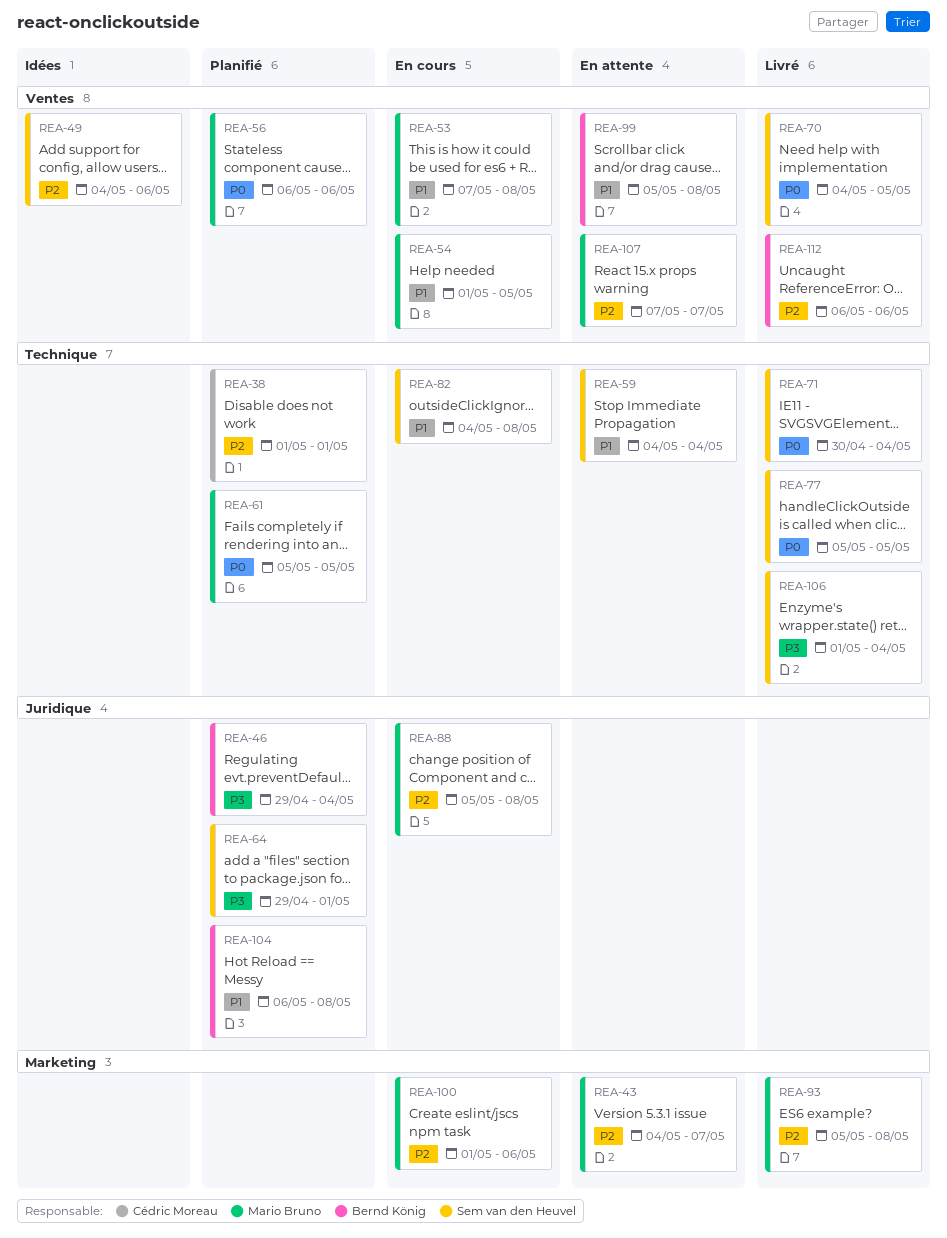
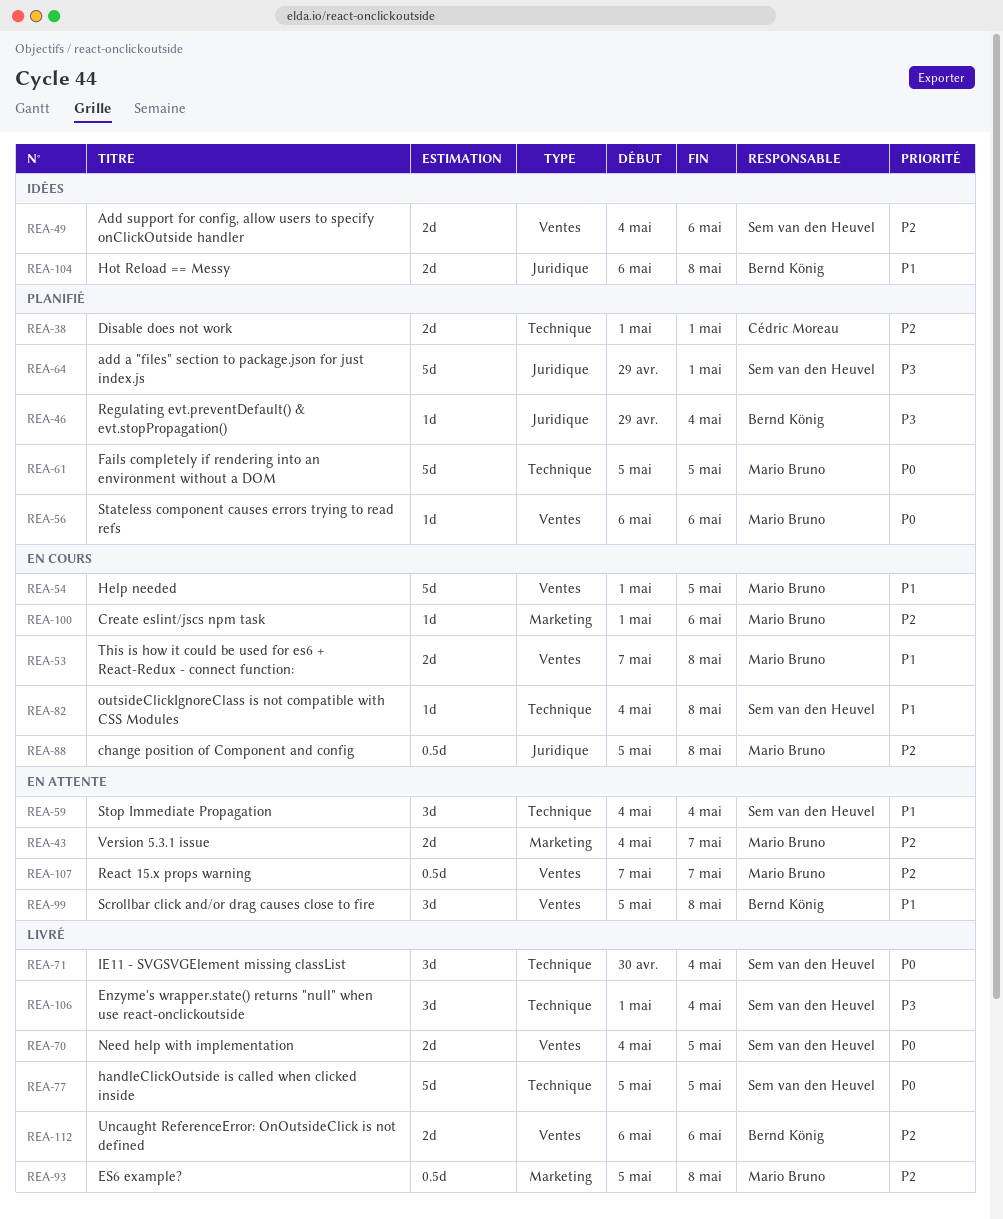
REA-104, status: Planifié -> Idées

